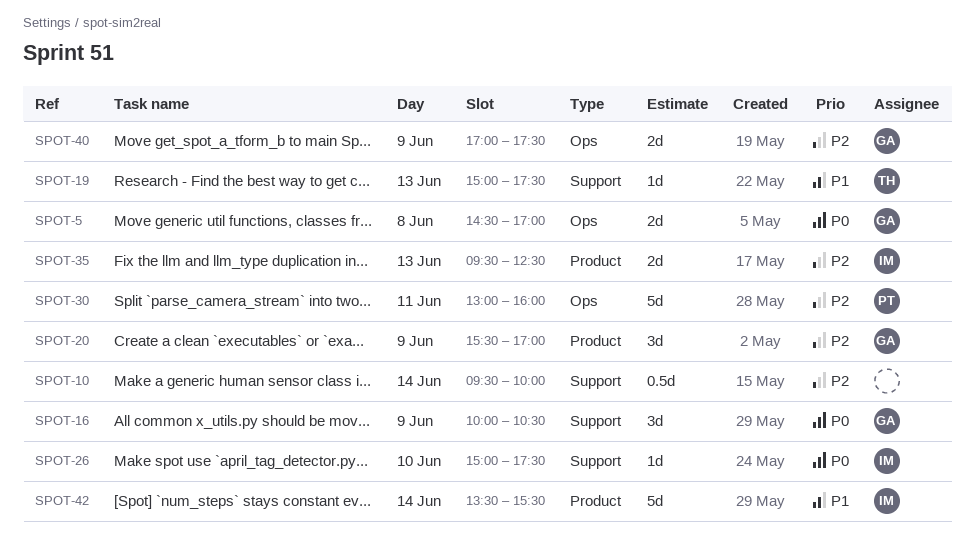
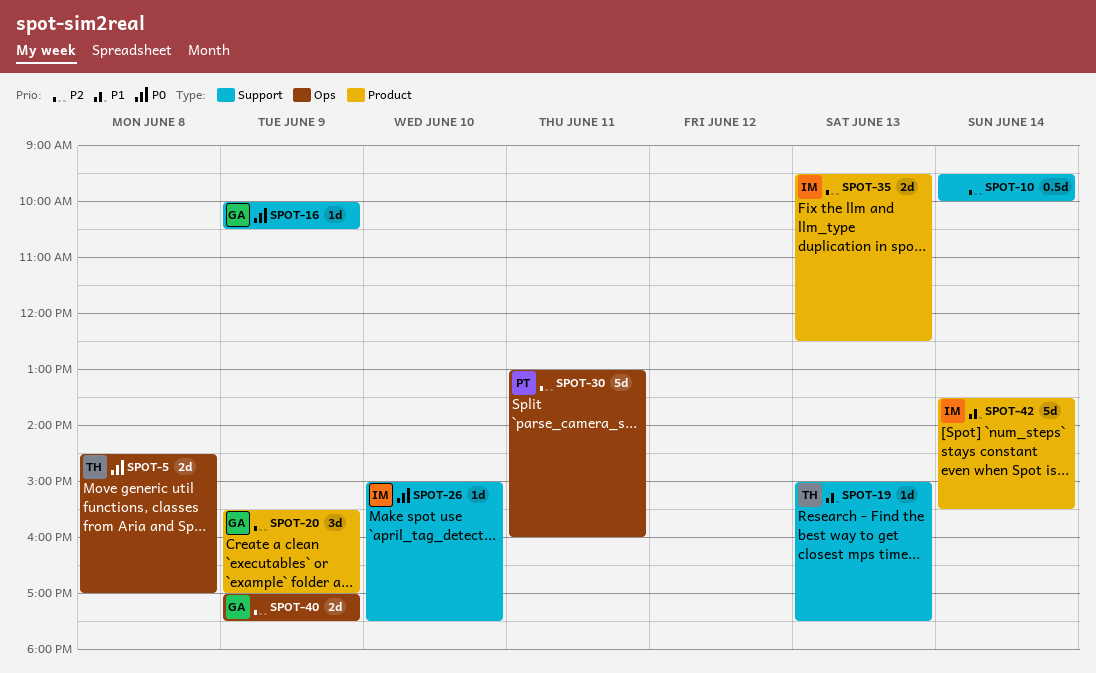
SPOT-5, owner: GA -> TH
SPOT-16, estimate: 3d -> 1d

